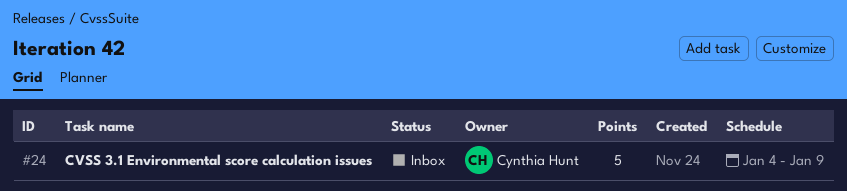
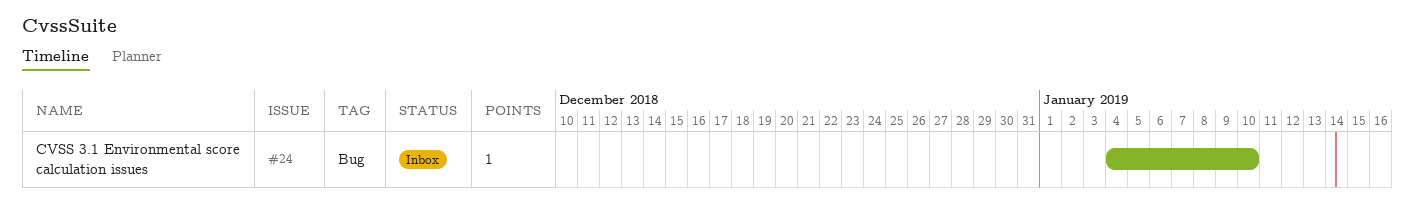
#24, estimate: 5 -> 1
#24, due: Jan 9 -> Jan 10

